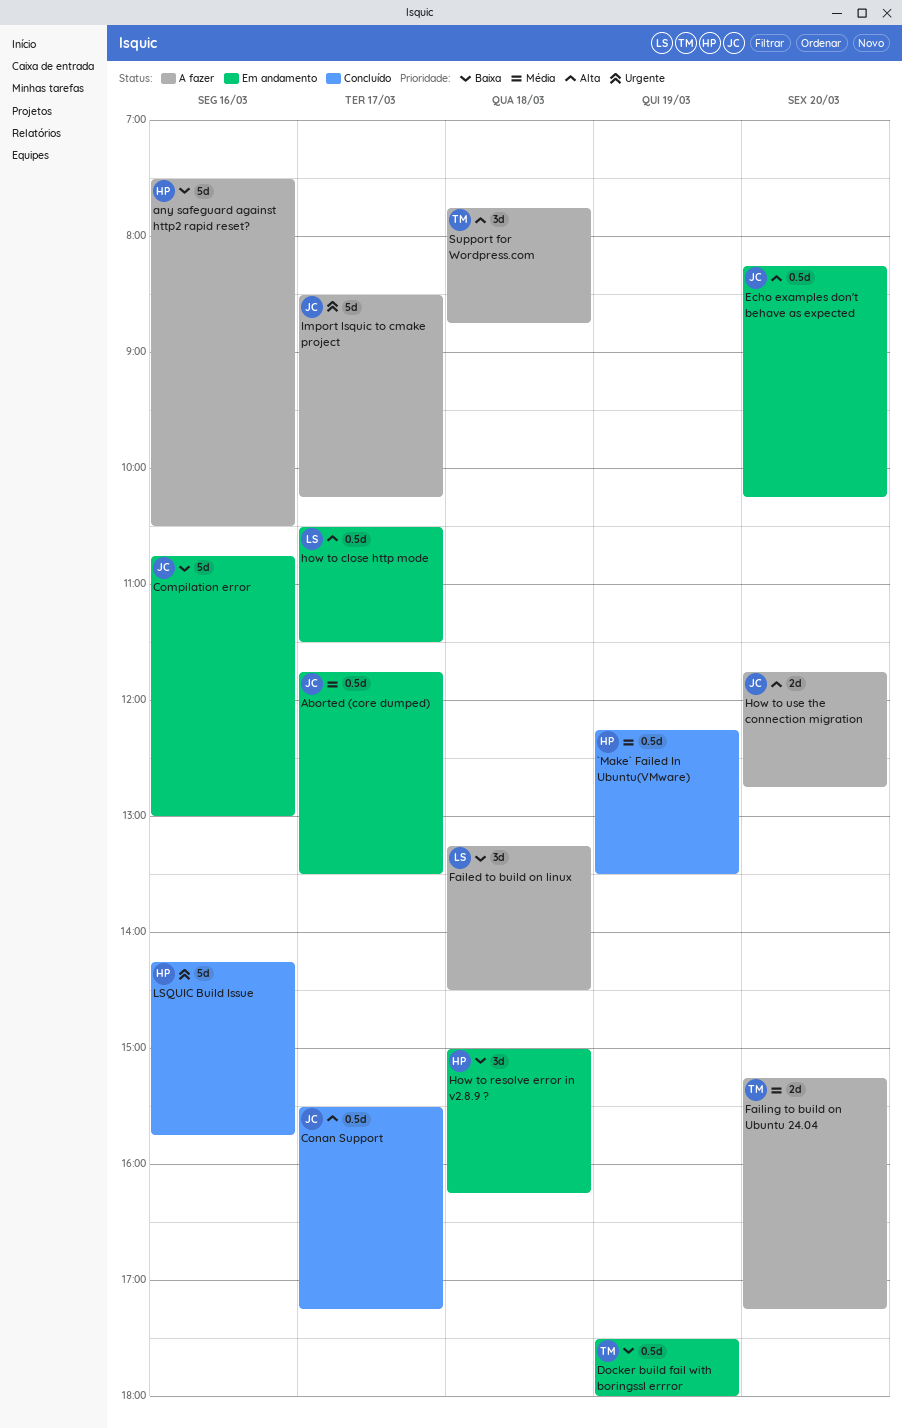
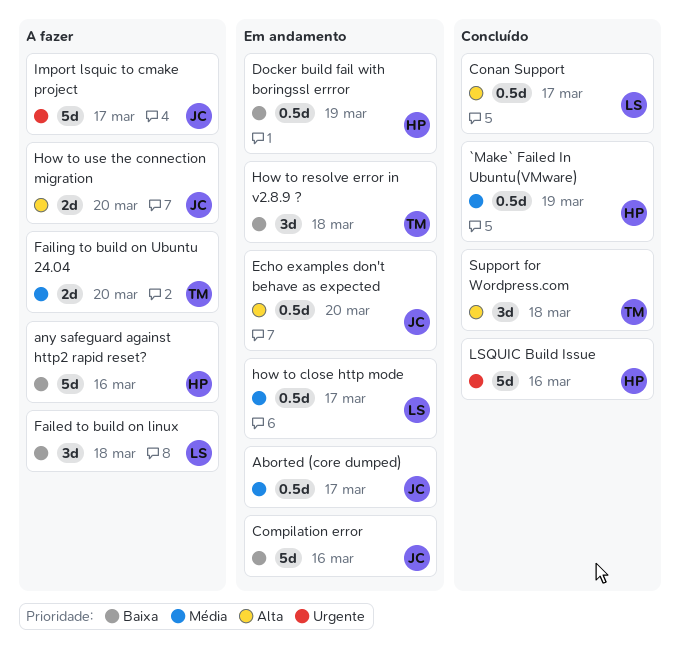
Conan Support, owner: JC -> LS
Docker build fail with boringssl errror, owner: TM -> HP
how to close http mode, priority: Alta -> Média
How to resolve error in v2.8.9 ?, owner: HP -> TM
Support for Wordpress.com, status: A fazer -> Concluído

